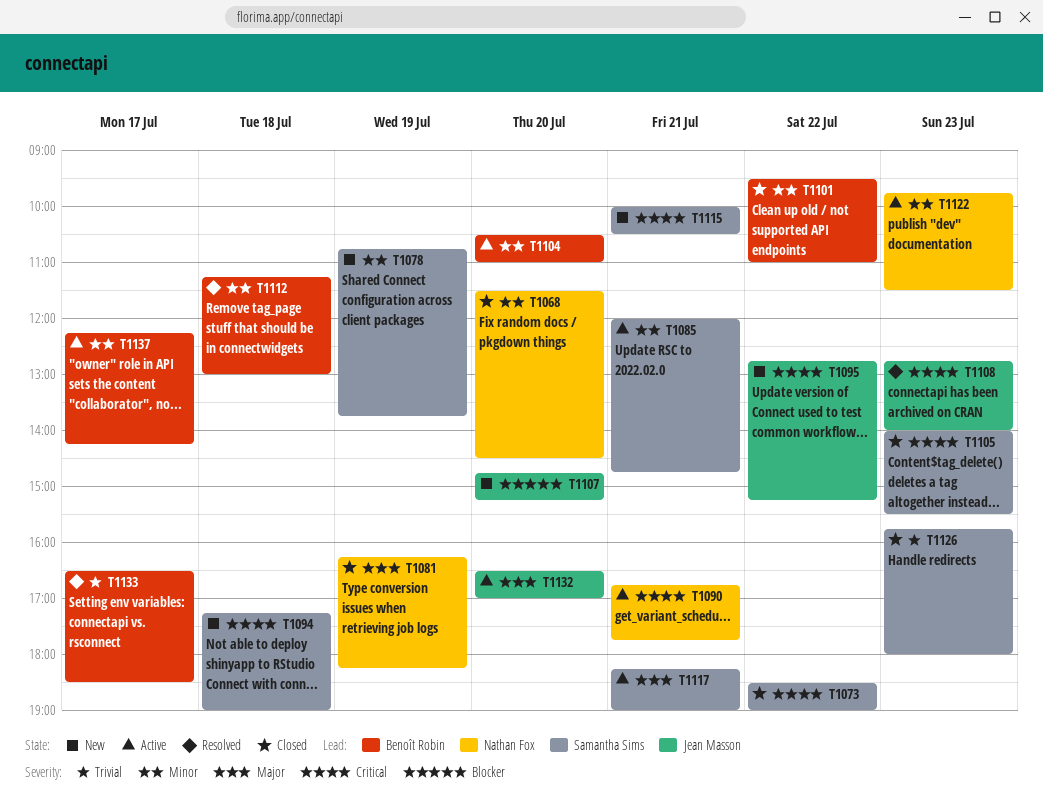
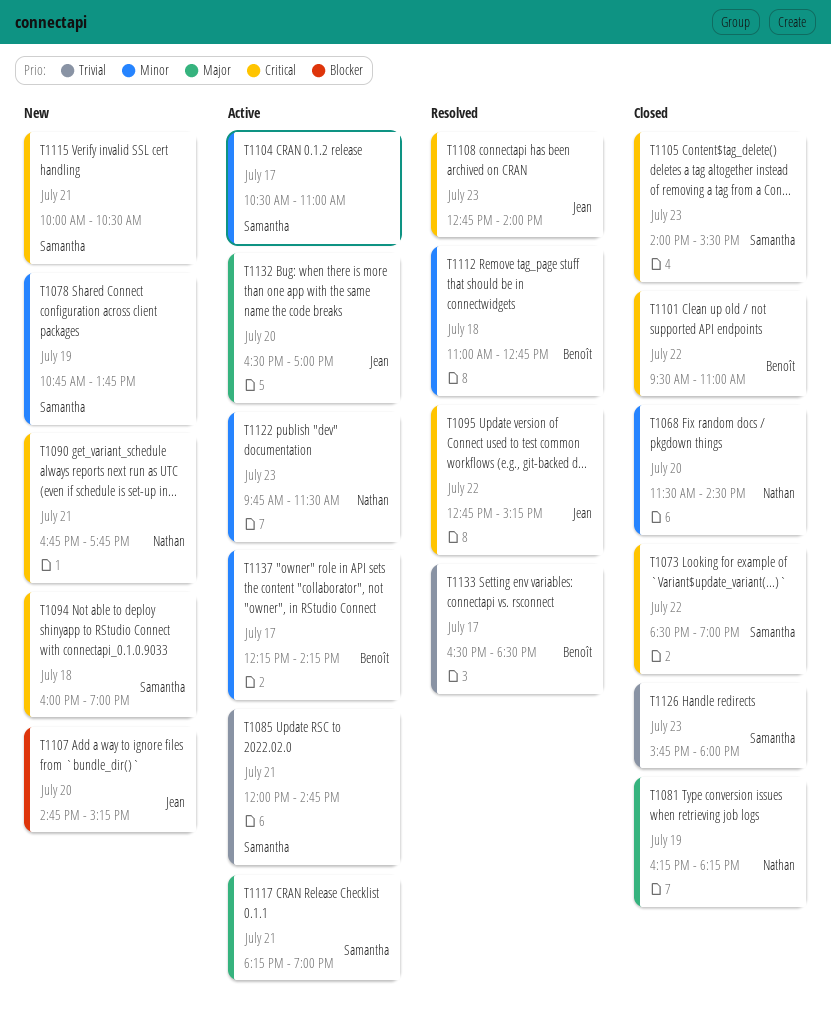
T1085, priority: Minor -> Trivial
T1090, status: Active -> New
T1094, begins: 17:15 -> 16:00
T1095, status: New -> Resolved
T1101, priority: Minor -> Critical
T1104, owner: Benoît Robin -> Samantha Sims
T1104, day: Jul 20 -> Jul 17
T1112, begins: 11:15 -> 11:00
T1112, ends: 13:00 -> 12:45

